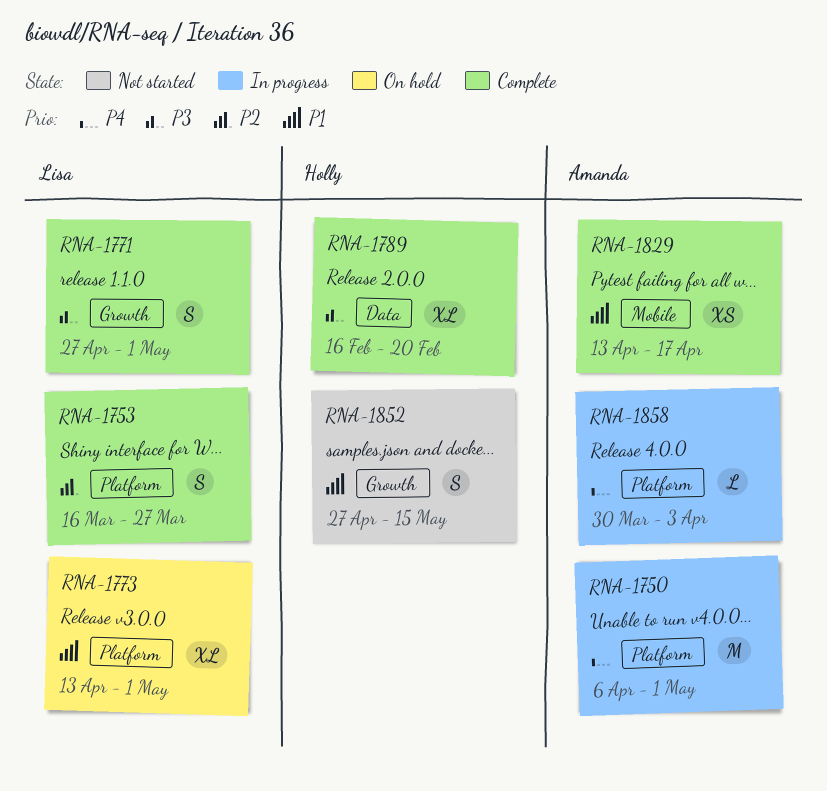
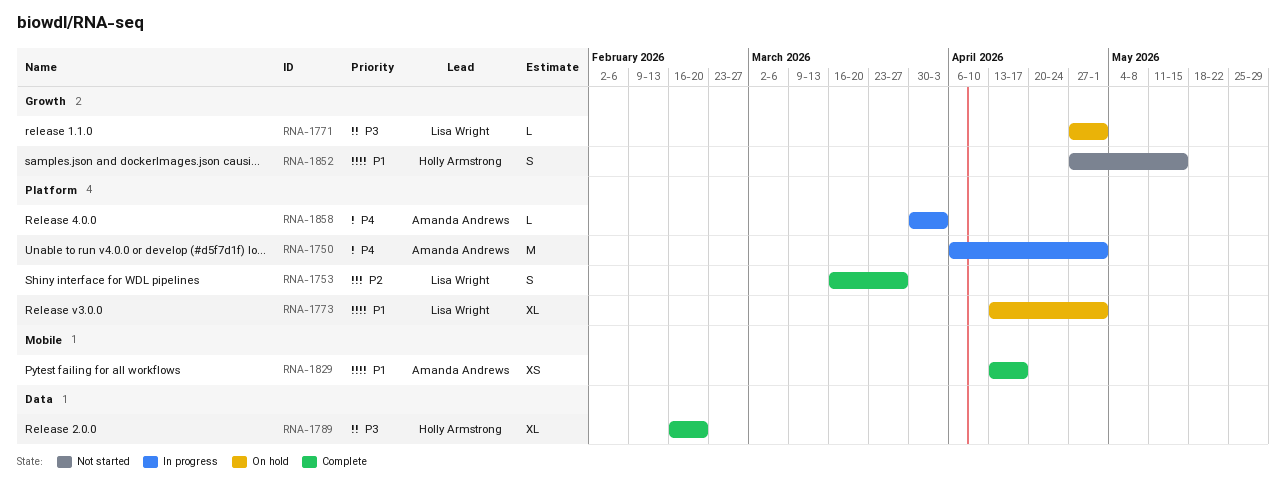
RNA-1771, status: Complete -> On hold
RNA-1771, estimate: S -> L

